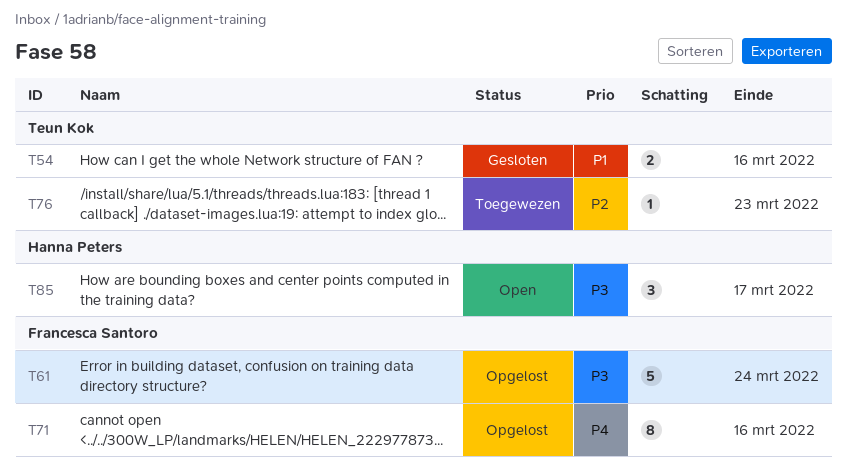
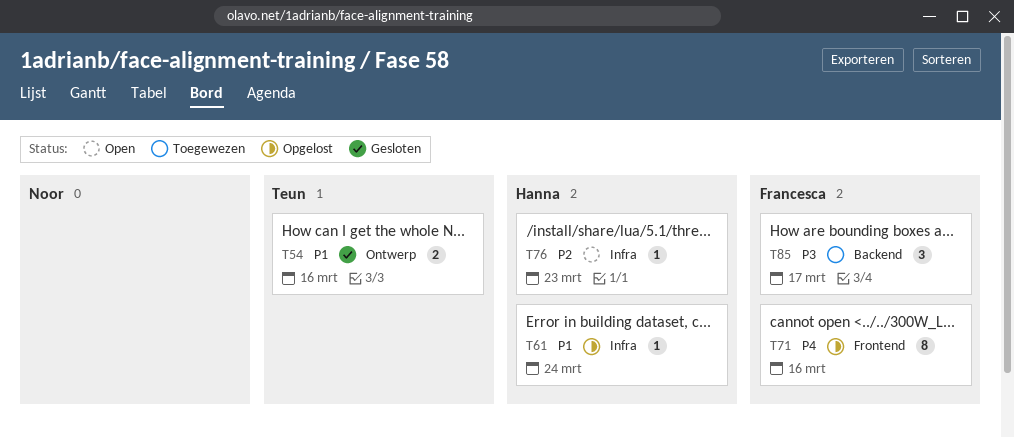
T61, owner: Francesca Santoro -> Hanna Peters
T61, priority: P3 -> P1
T61, estimate: 5 -> 1
T76, status: Toegewezen -> Open
T76, owner: Teun Kok -> Hanna Peters
T85, status: Open -> Toegewezen
T85, owner: Hanna Peters -> Francesca Santoro

